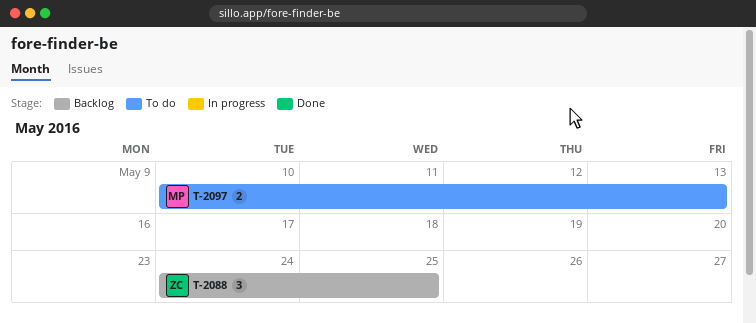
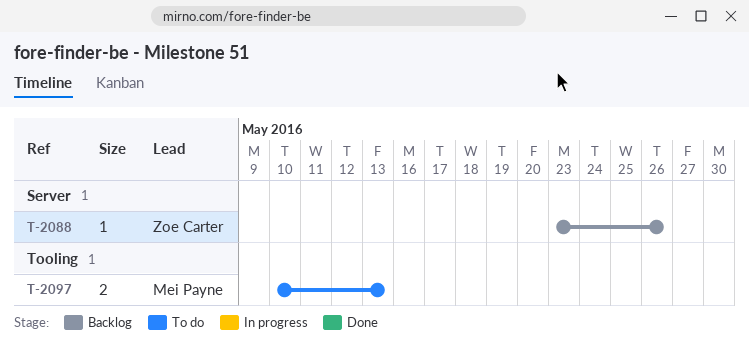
T-2088, estimate: 3 -> 1
T-2088, start: May 24 -> May 23
T-2088, due: May 25 -> May 26

